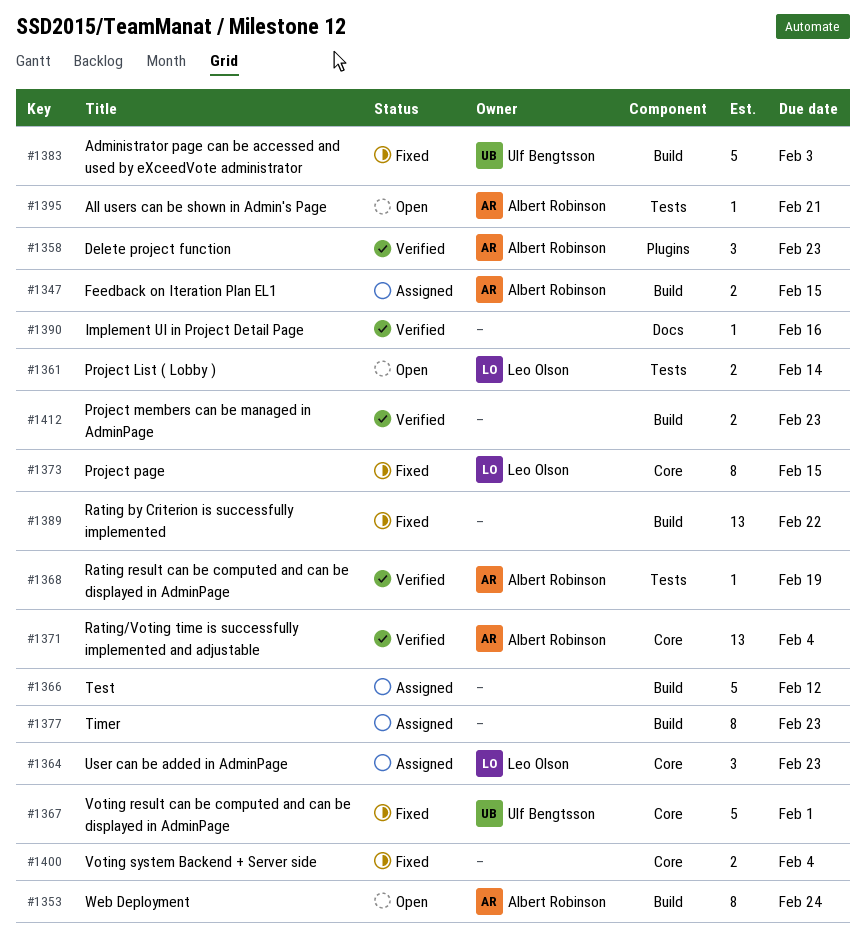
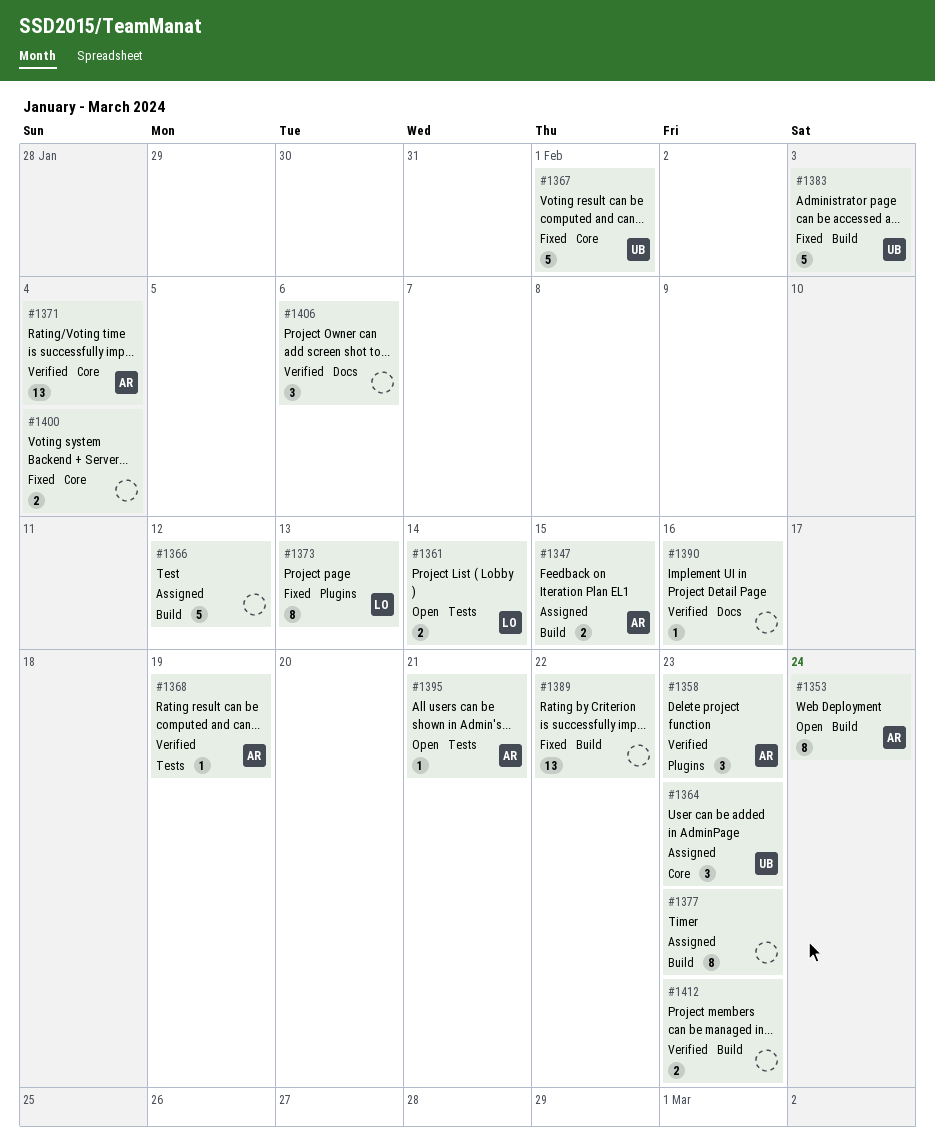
#1364, owner: Leo Olson -> Ulf Bengtsson
#1373, label: Core -> Plugins
#1373, due: Feb 15 -> Feb 13
#1406: none -> present

